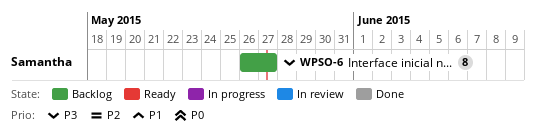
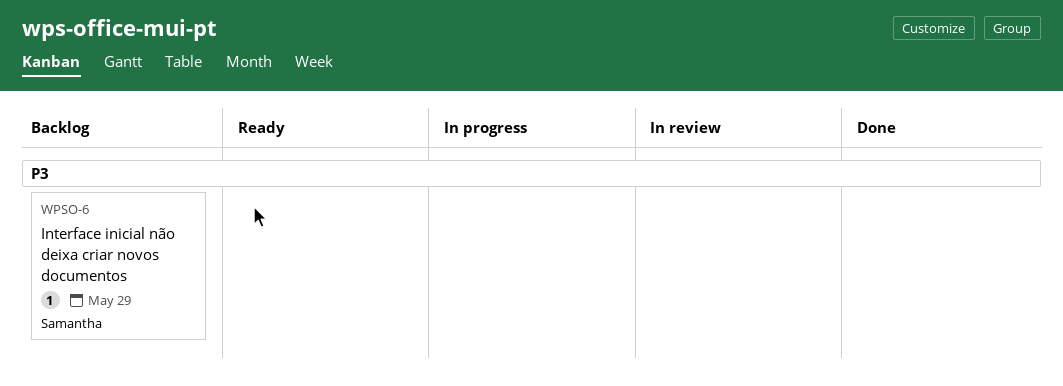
WPSO-6, estimate: 8 -> 1
WPSO-6, due: May 27 -> May 29

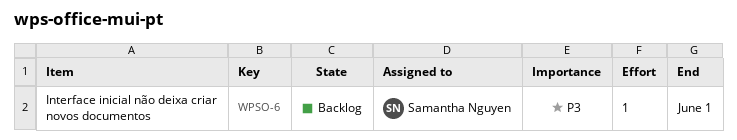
WPSO-6, due: May 29 -> Jun 1

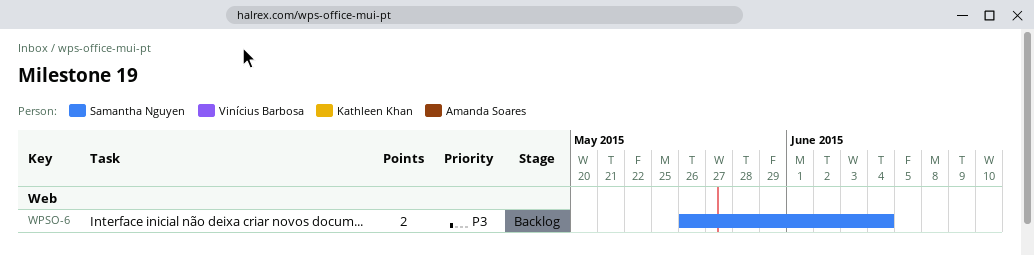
WPSO-6, estimate: 1 -> 2
WPSO-6, due: Jun 1 -> Jun 4

